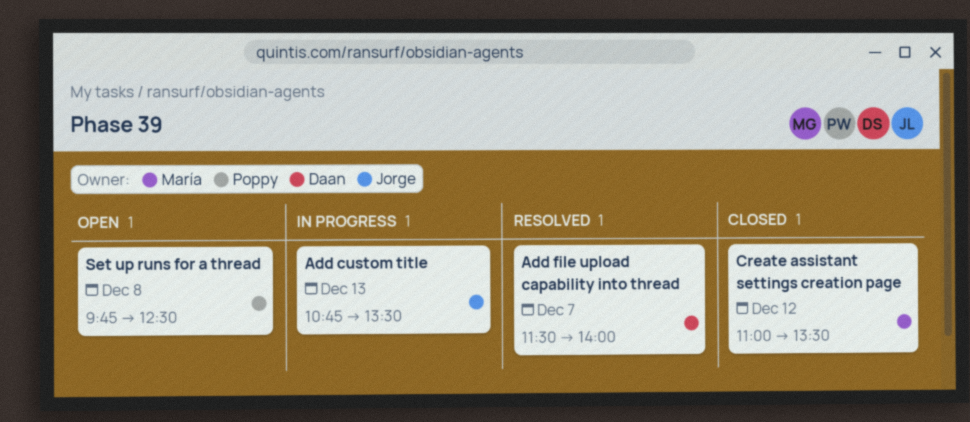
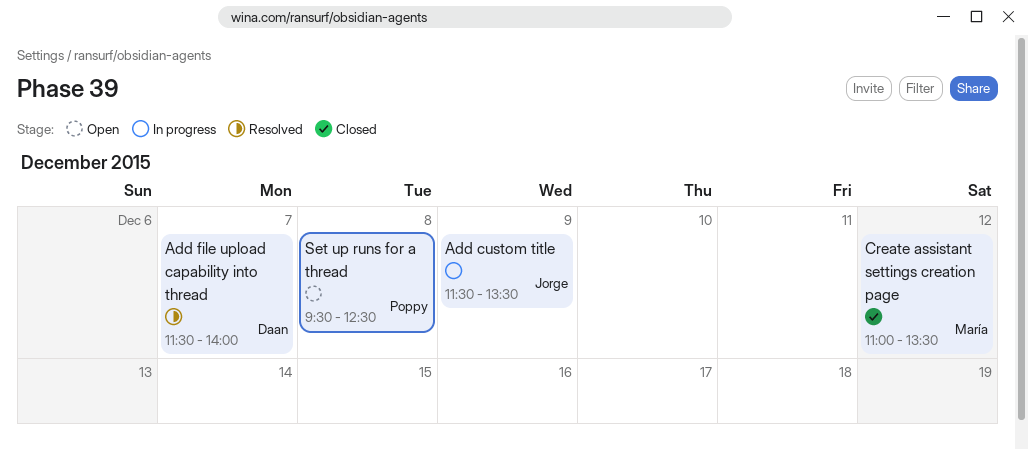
Add custom title, day: Dec 13 -> Dec 9
Add custom title, begins: 10:45 -> 11:30
Set up runs for a thread, begins: 09:45 -> 09:30

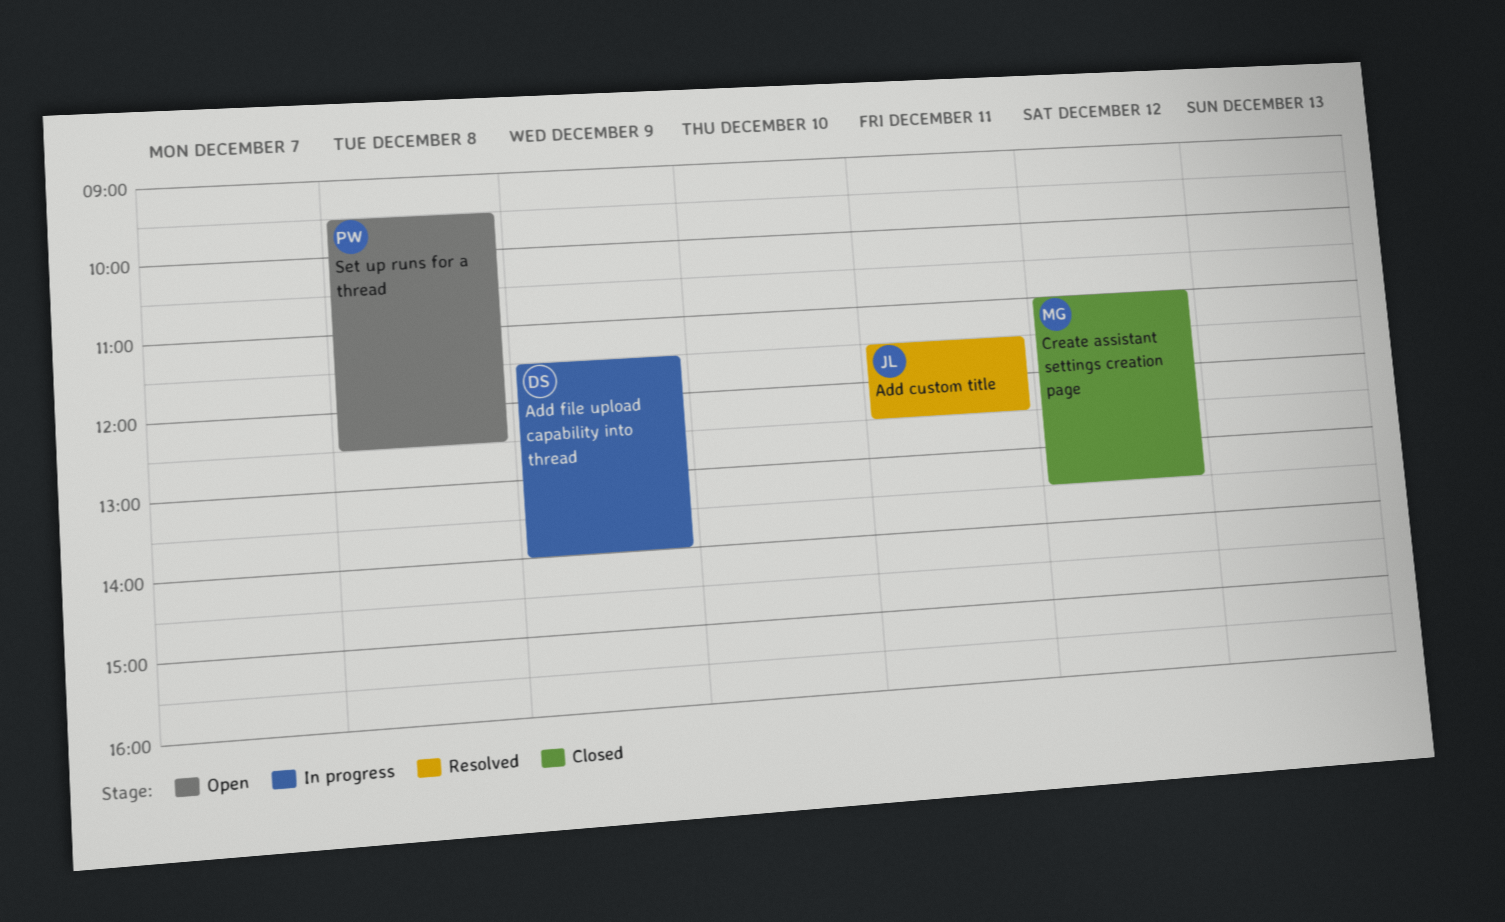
Add custom title, status: In progress -> Resolved
Add custom title, day: Dec 9 -> Dec 11
Add custom title, ends: 13:30 -> 12:30
Add file upload capability into thread, status: Resolved -> In progress
Add file upload capability into thread, day: Dec 7 -> Dec 9

